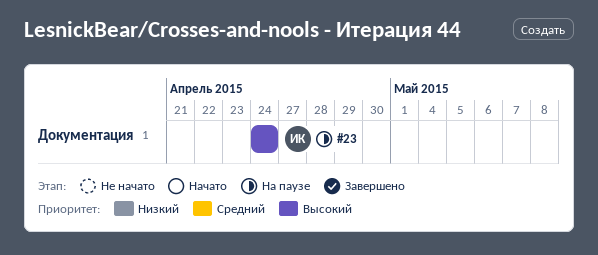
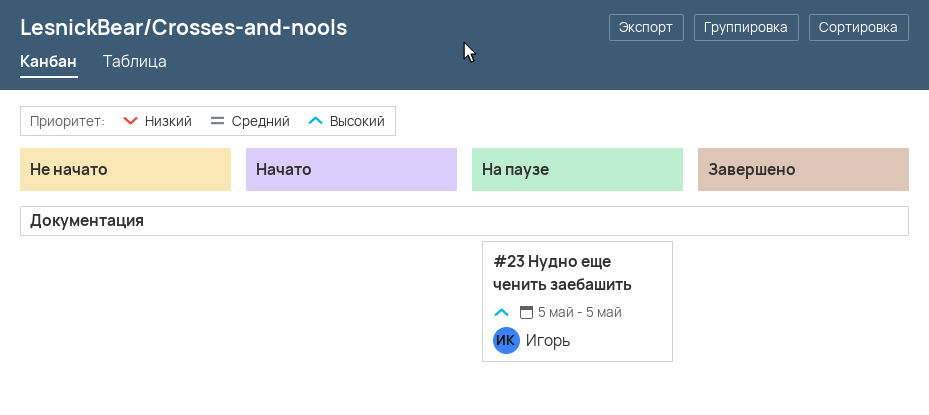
#23, start: Apr 24 -> May 5
#23, due: Apr 24 -> May 5

